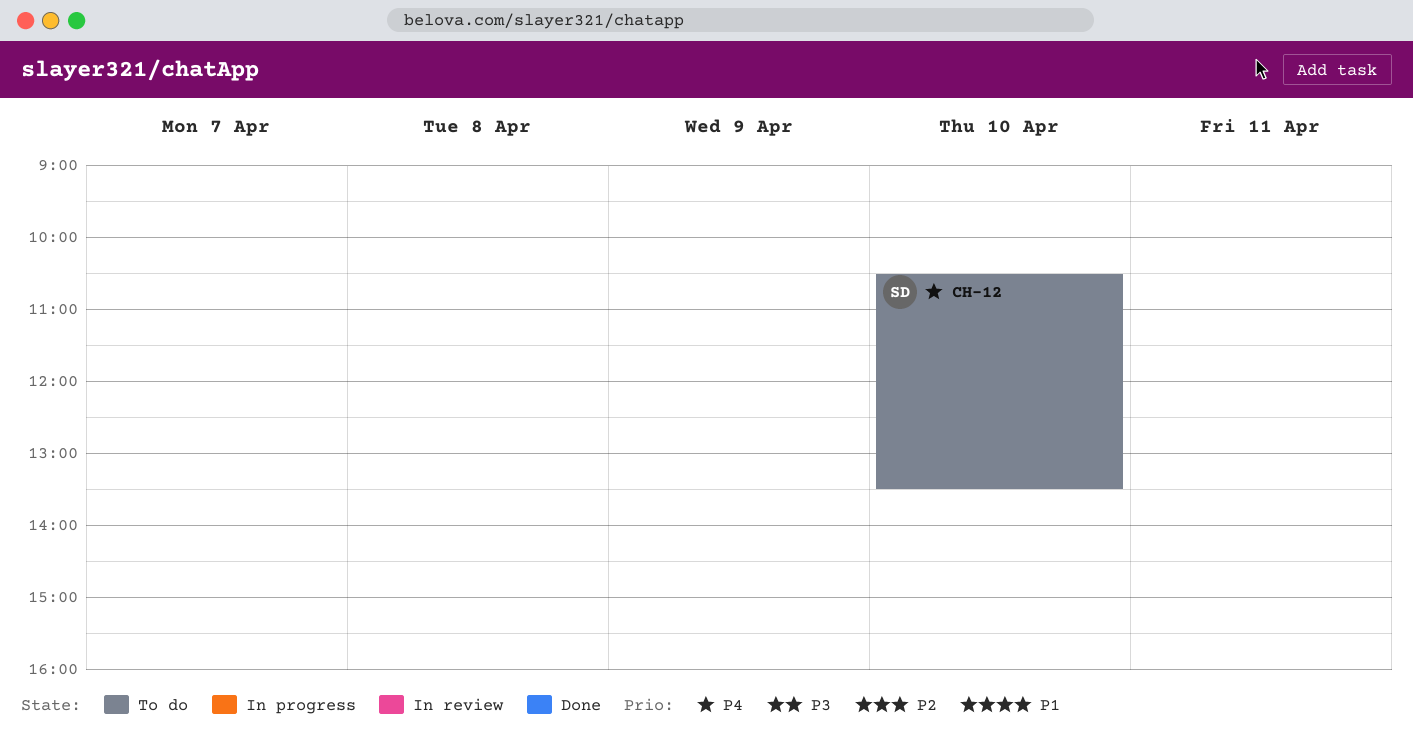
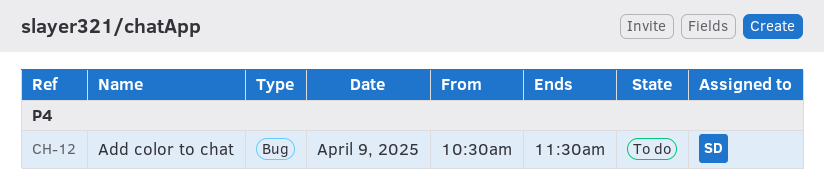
CH-12, day: Apr 10 -> Apr 9
CH-12, ends: 13:30 -> 11:30

